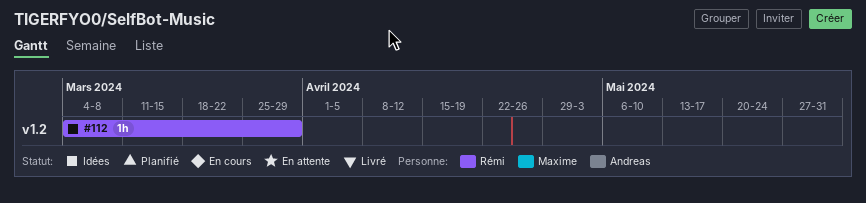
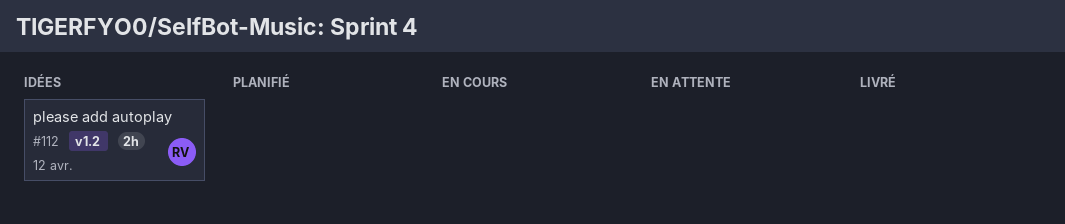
#112, estimate: 1h -> 2h
#112, due: Mar 29 -> Apr 12

